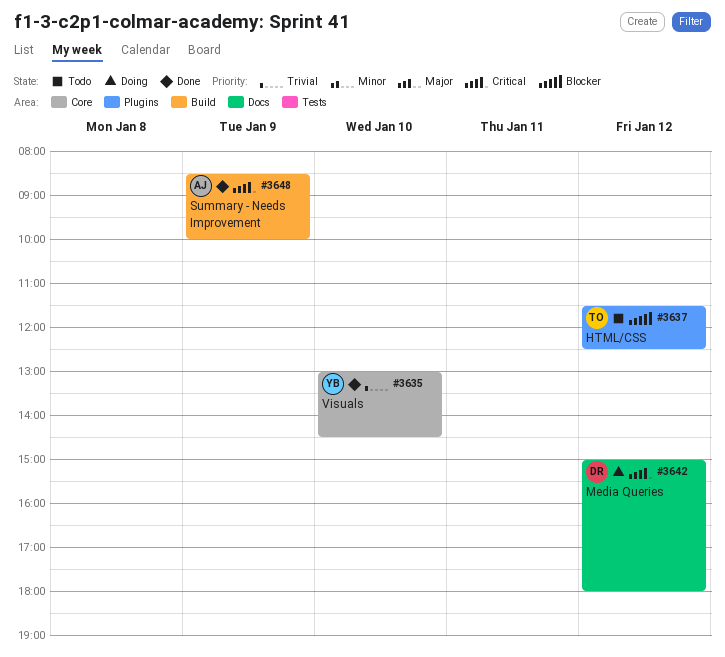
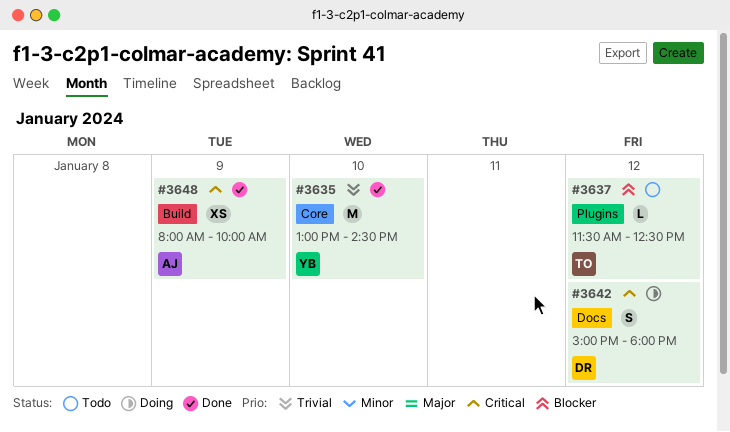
#3648, begins: 08:30 -> 08:00

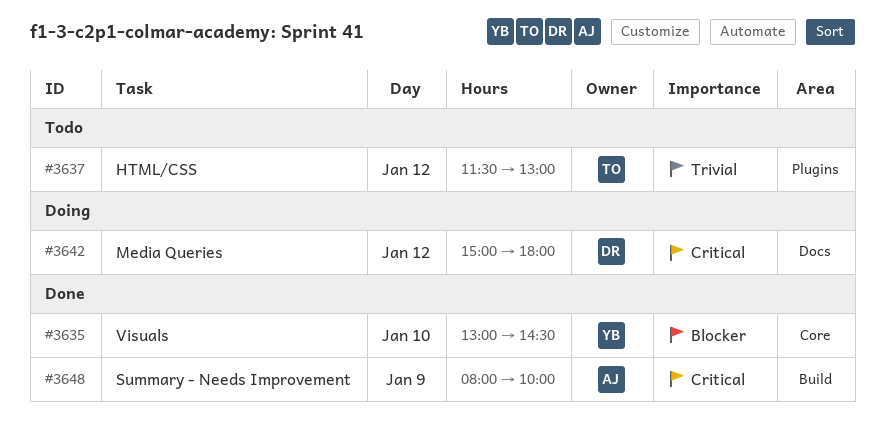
#3635, priority: Trivial -> Blocker
#3637, priority: Blocker -> Trivial
#3637, ends: 12:30 -> 13:00

